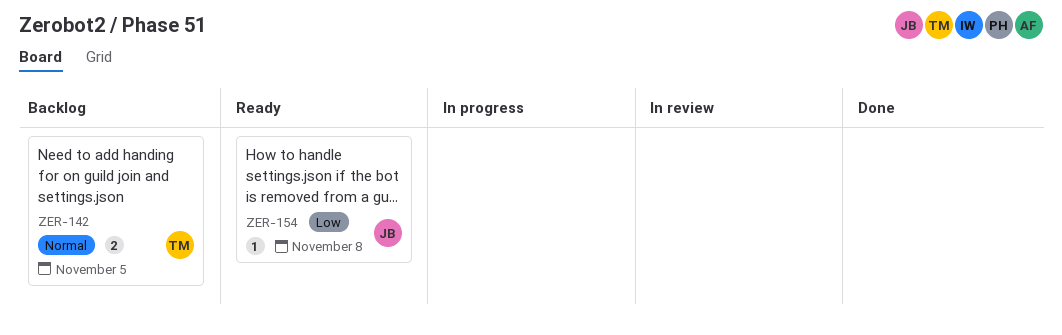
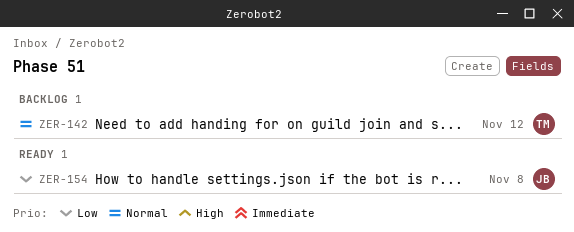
ZER-142, due: Nov 5 -> Nov 12

